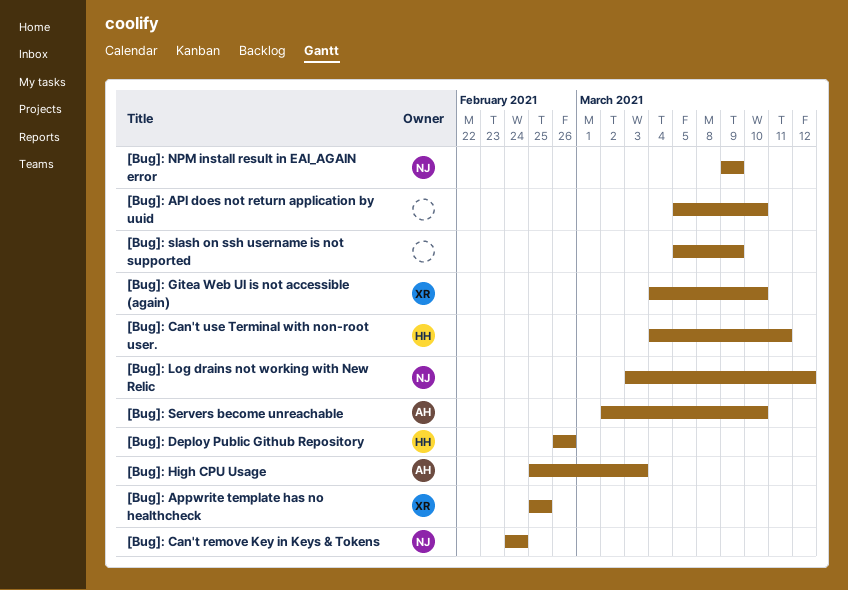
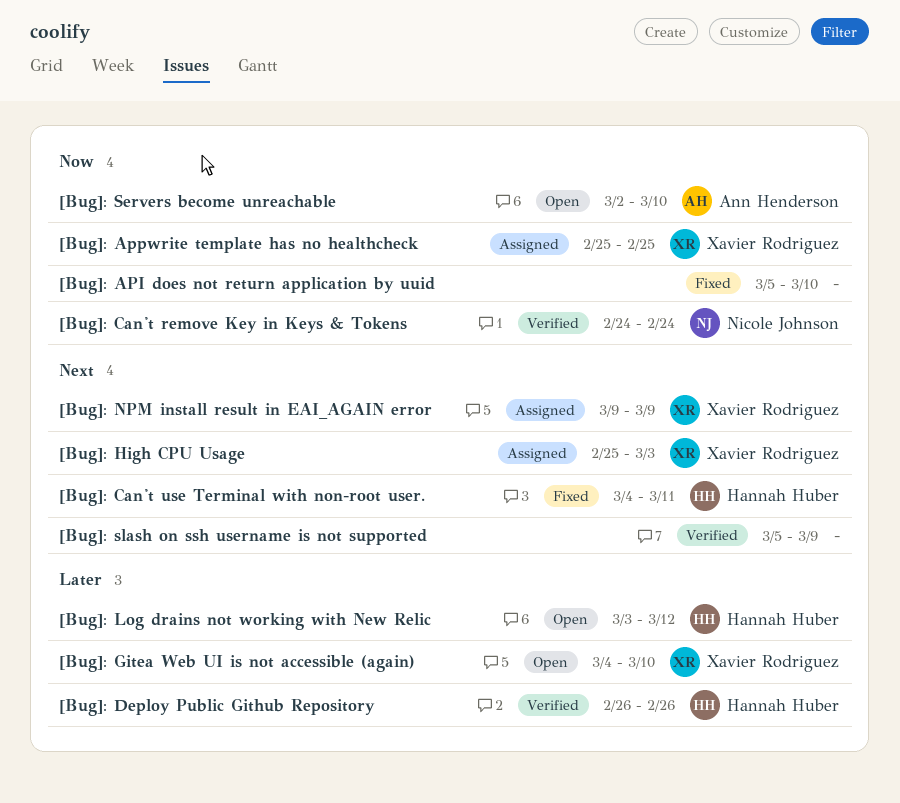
[Bug]: High CPU Usage, owner: Ann Henderson -> Xavier Rodriguez
[Bug]: Log drains not working with New Relic, owner: Nicole Johnson -> Hannah Huber
[Bug]: NPM install result in EAI_AGAIN error, owner: Nicole Johnson -> Xavier Rodriguez

